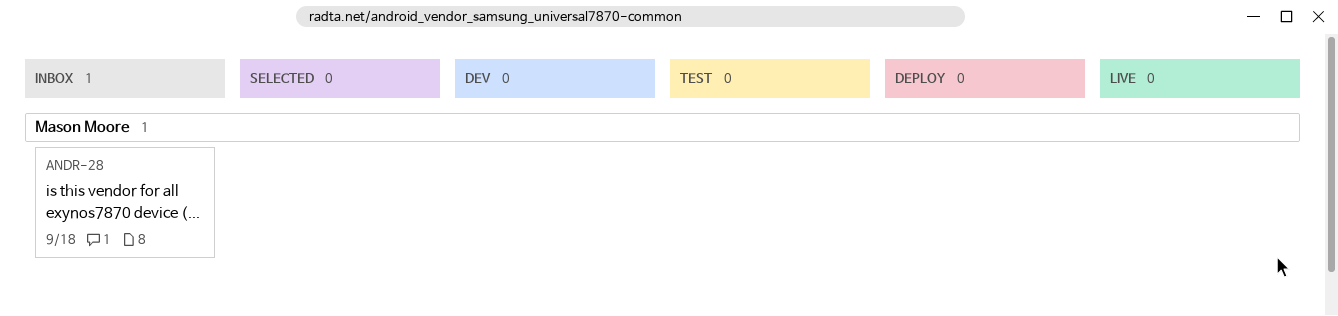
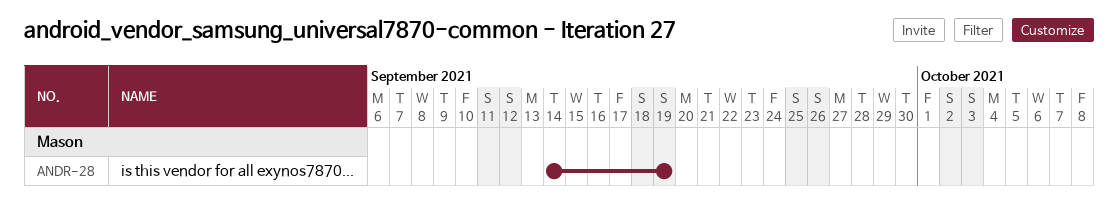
ANDR-28, due: Sep 18 -> Sep 19

